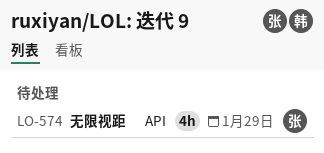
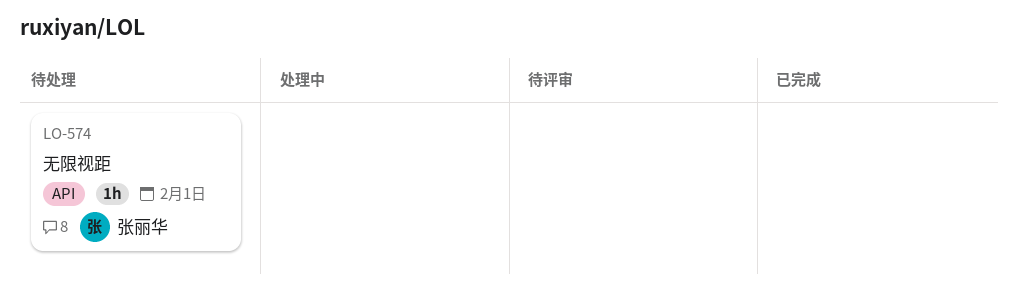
LO-574, estimate: 4h -> 1h
LO-574, due: Jan 29 -> Feb 1

